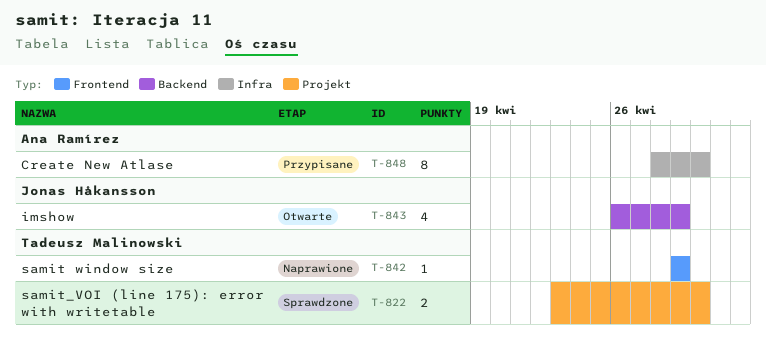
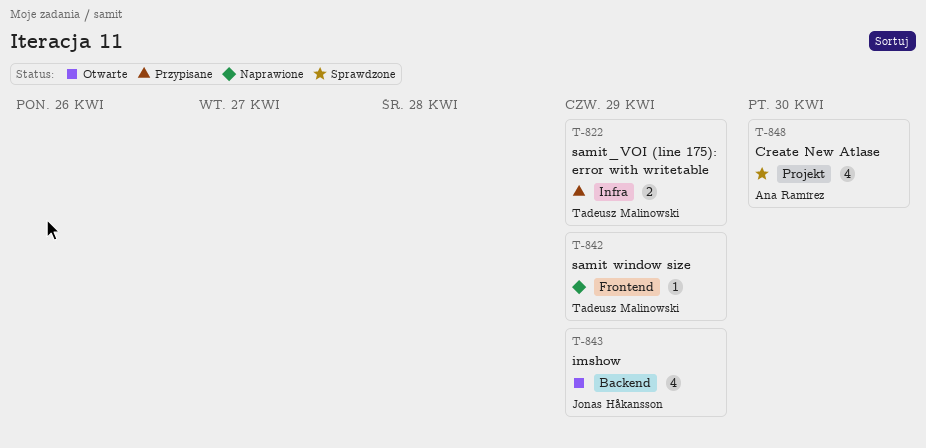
T-822, status: Sprawdzone -> Przypisane
T-822, label: Projekt -> Infra
T-822, due: Apr 30 -> Apr 29
T-848, status: Przypisane -> Sprawdzone
T-848, label: Infra -> Projekt
T-848, estimate: 8 -> 4

